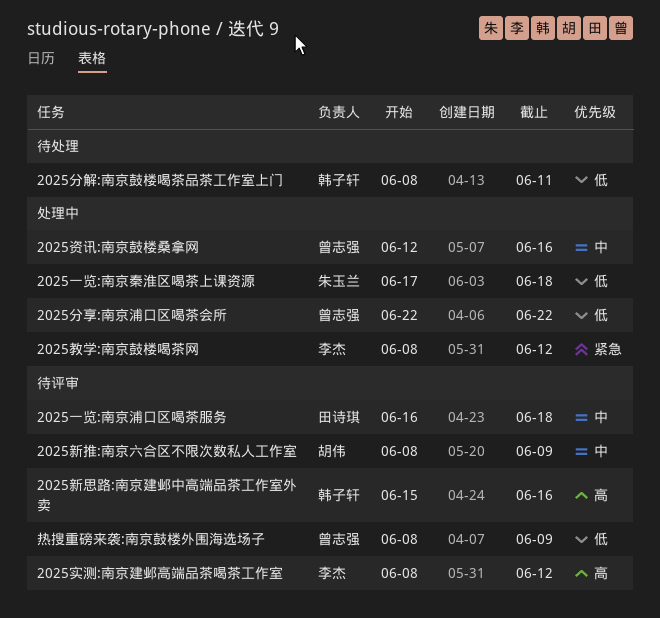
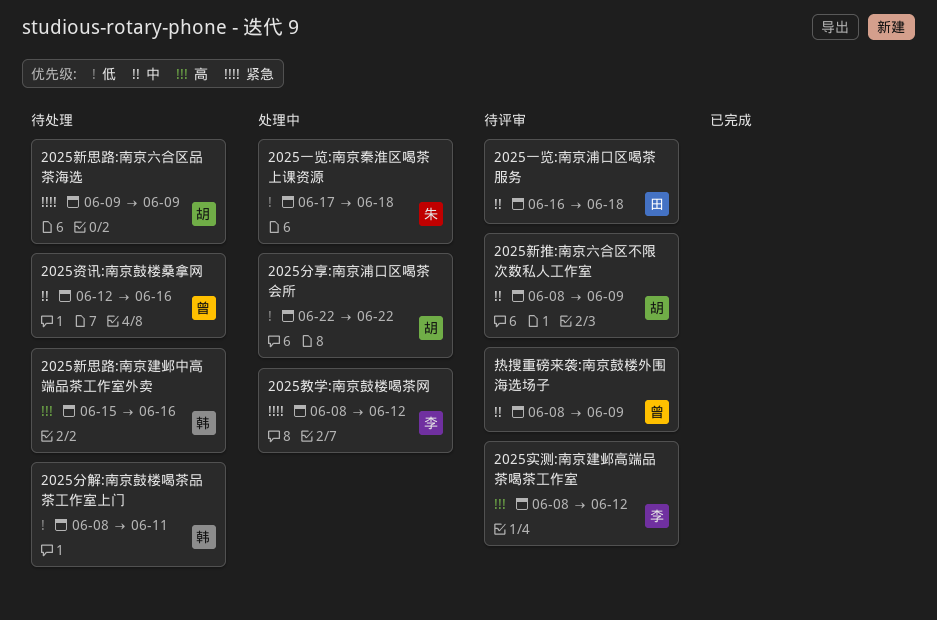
2025分享:南京浦口区喝茶会所, owner: 曾志强 -> 胡伟
2025新思路:南京六合区品茶海选: none -> present
2025新思路:南京建邺中高端品茶工作室外卖, status: 待评审 -> 待处理
2025资讯:南京鼓楼桑拿网, status: 处理中 -> 待处理
热搜重磅来袭:南京鼓楼外围海选场子, priority: 低 -> 中

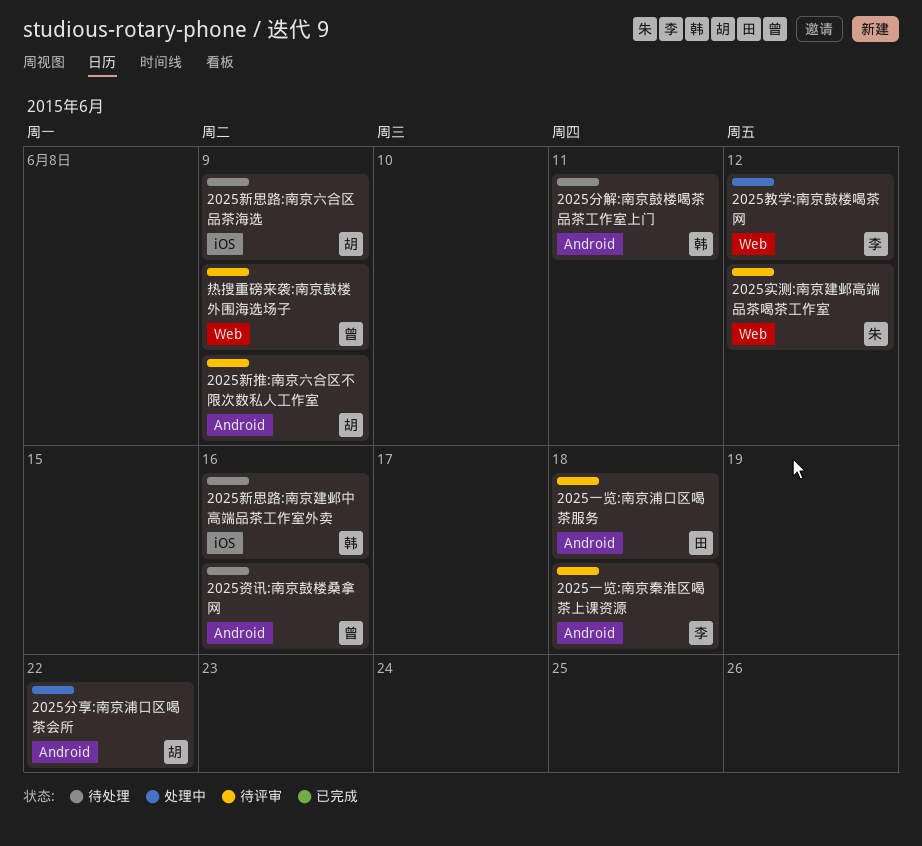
2025一览:南京秦淮区喝茶上课资源, status: 处理中 -> 待评审
2025一览:南京秦淮区喝茶上课资源, owner: 朱 -> 李
2025实测:南京建邺高端品茶喝茶工作室, owner: 李 -> 朱

